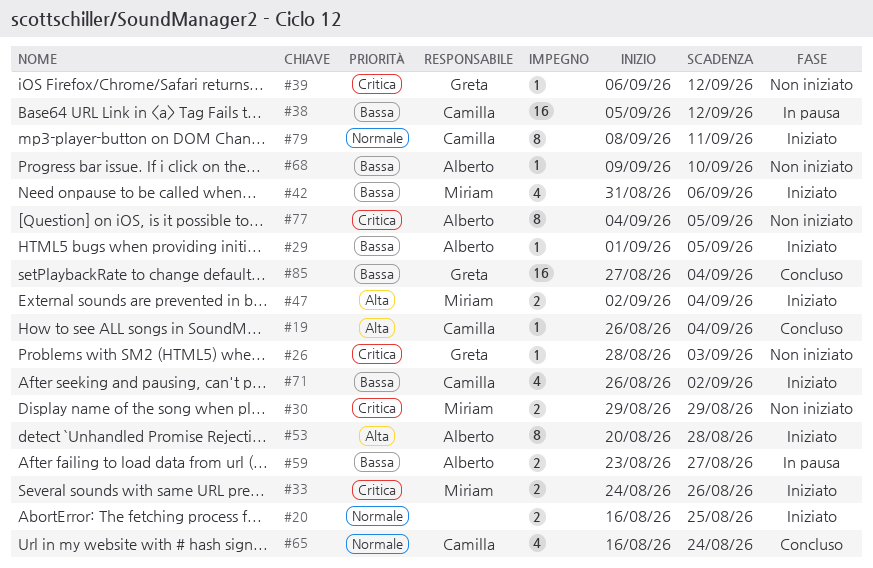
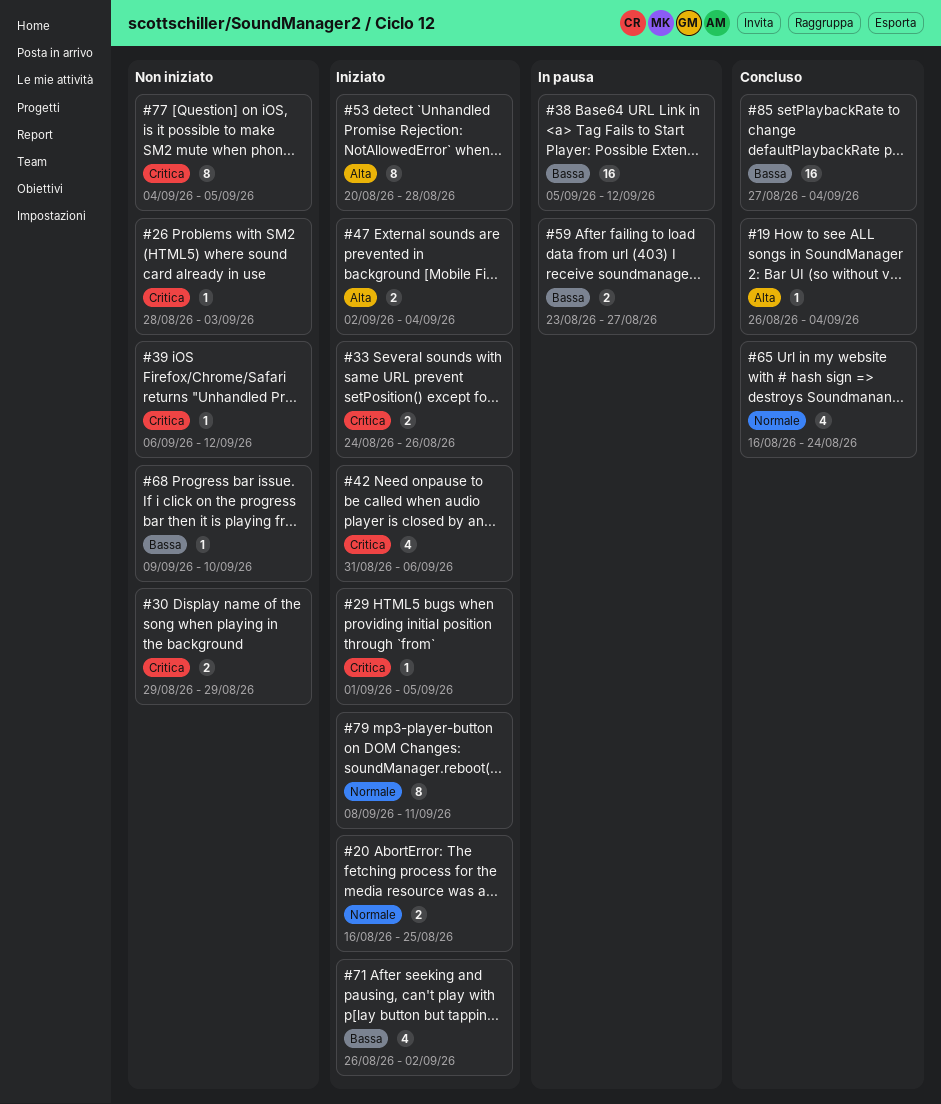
#29, priority: Bassa -> Critica
#42, priority: Bassa -> Critica

